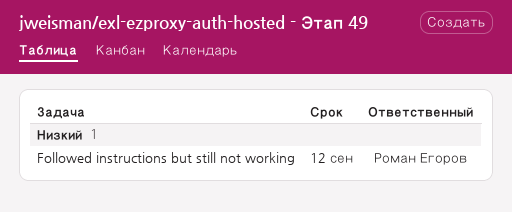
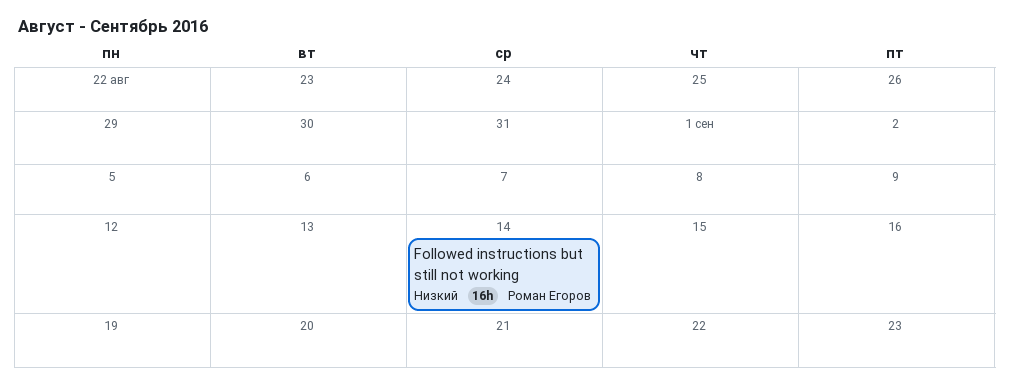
Followed instructions but still not working, due: Sep 12 -> Sep 14

